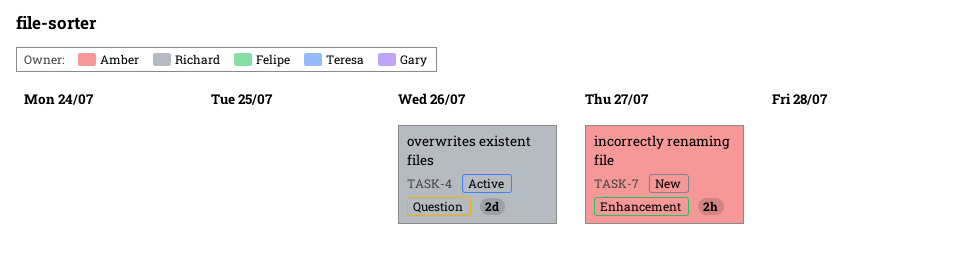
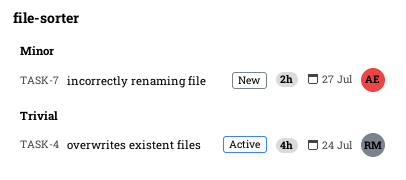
TASK-4, estimate: 2d -> 4h
TASK-4, due: Jul 26 -> Jul 24

